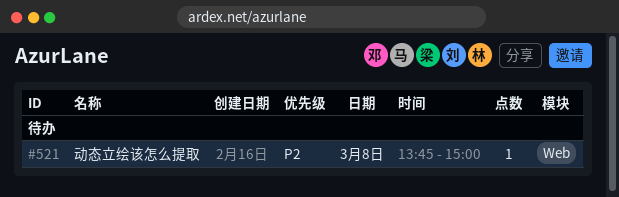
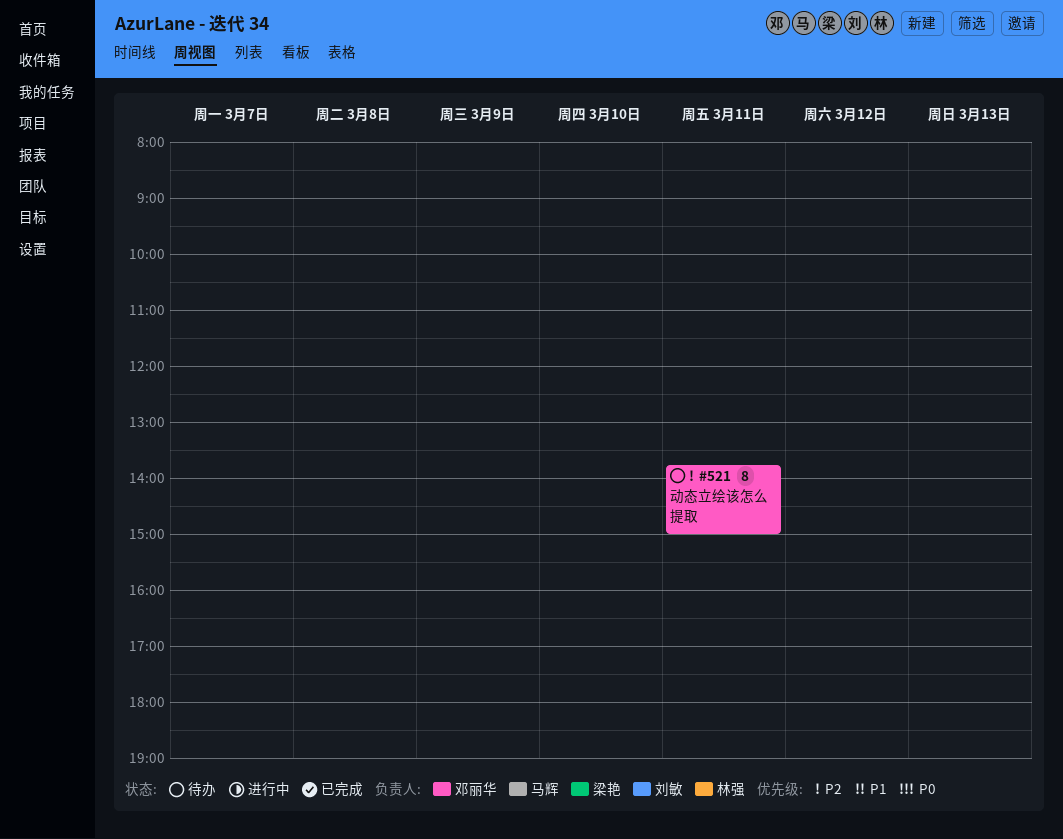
#521, estimate: 1 -> 8
#521, day: Mar 8 -> Mar 11

